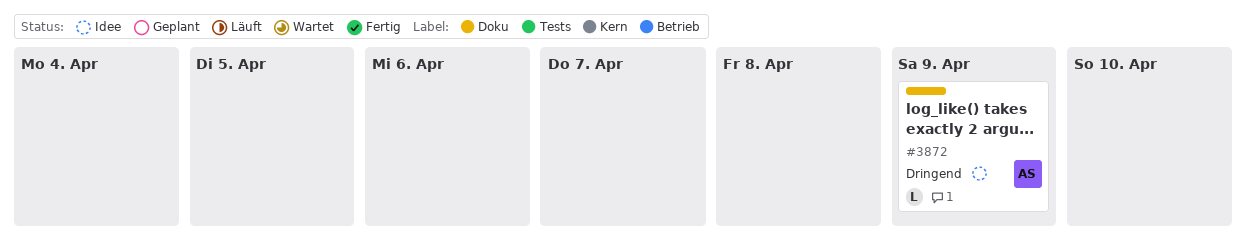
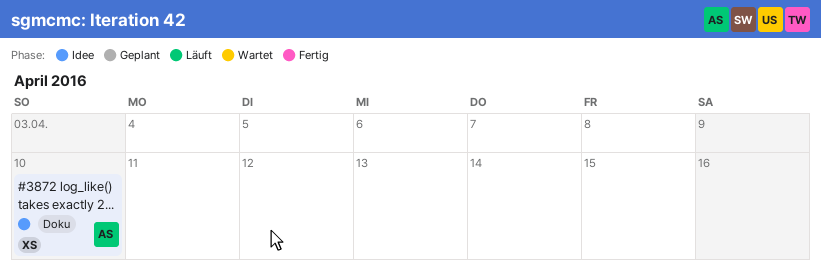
#3872, estimate: L -> XS
#3872, due: Apr 9 -> Apr 10

